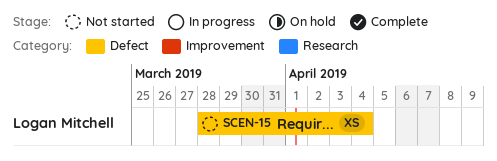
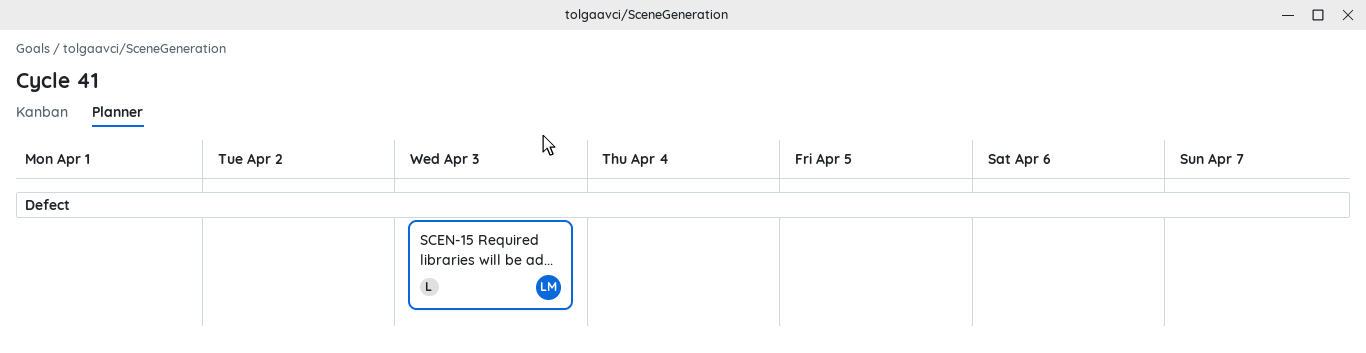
SCEN-15, estimate: XS -> L
SCEN-15, due: Apr 4 -> Apr 3

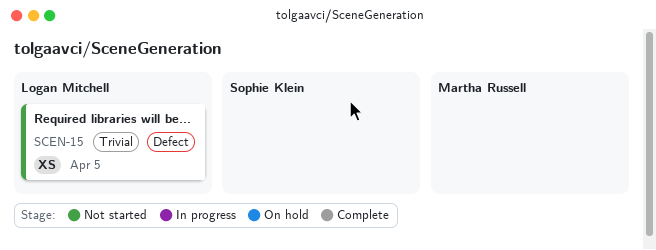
SCEN-15, estimate: L -> XS
SCEN-15, due: Apr 3 -> Apr 5

